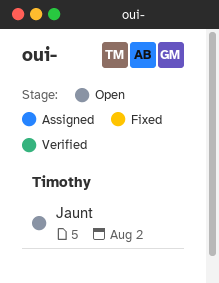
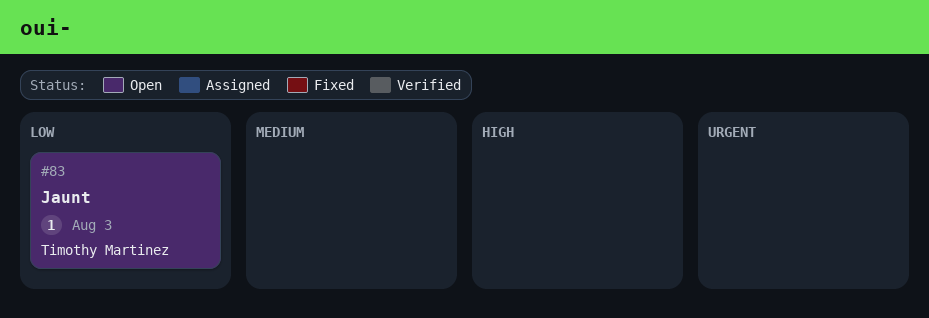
Jaunt, due: Aug 2 -> Aug 3

